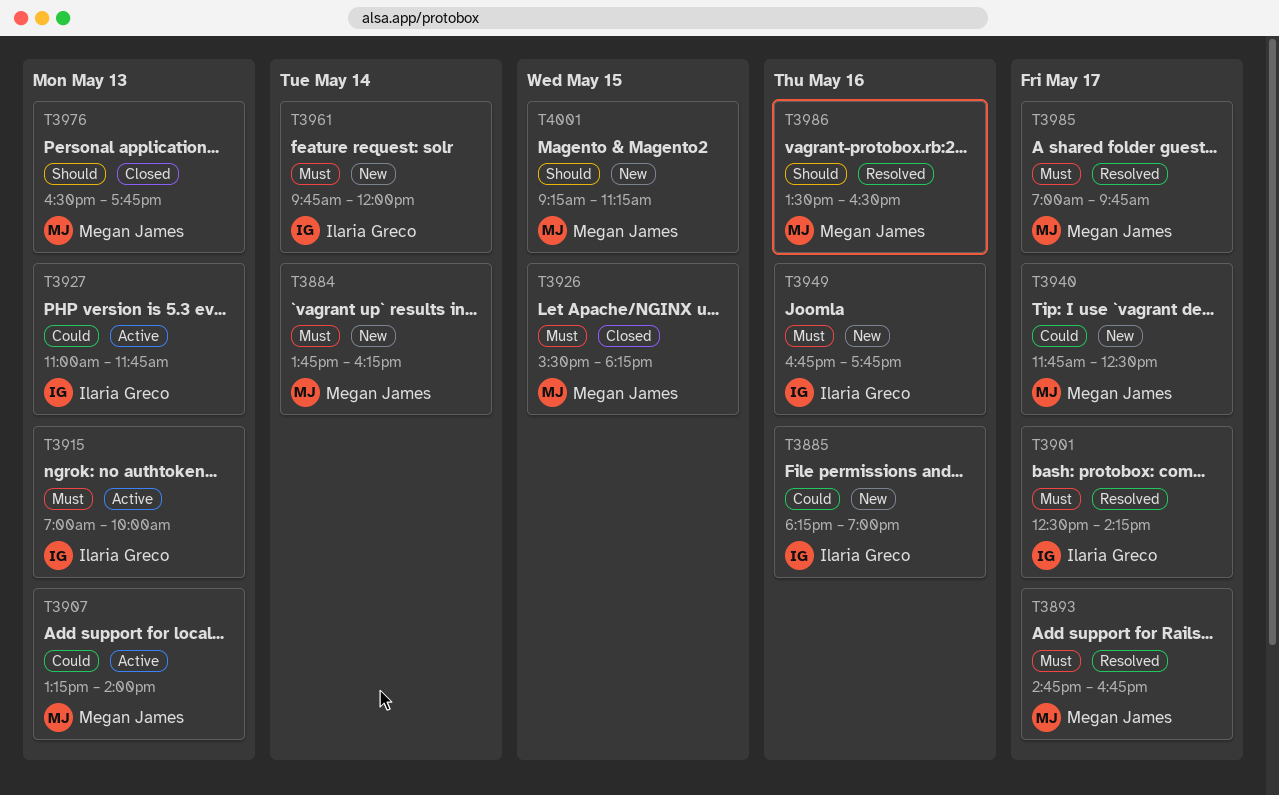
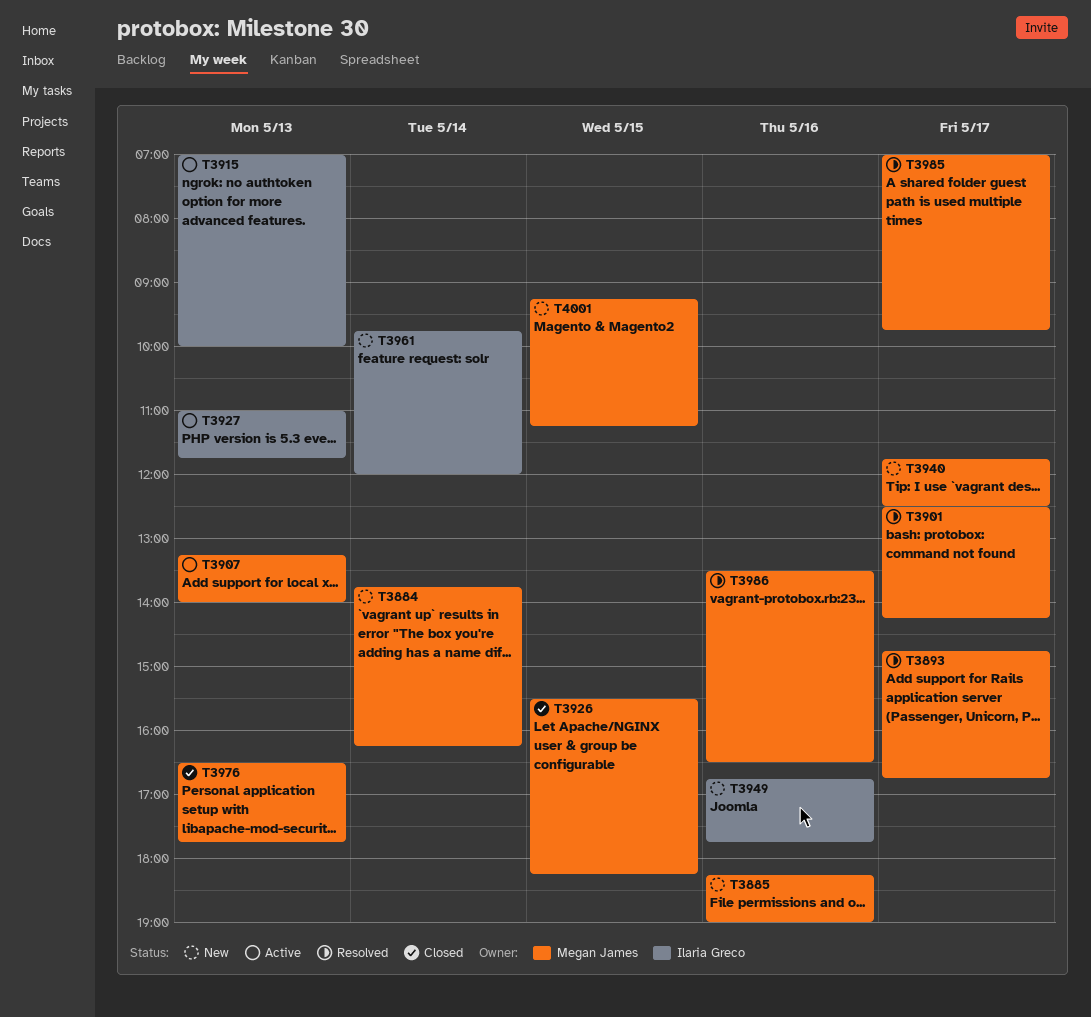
T3885, owner: Ilaria Greco -> Megan James
T3901, owner: Ilaria Greco -> Megan James

